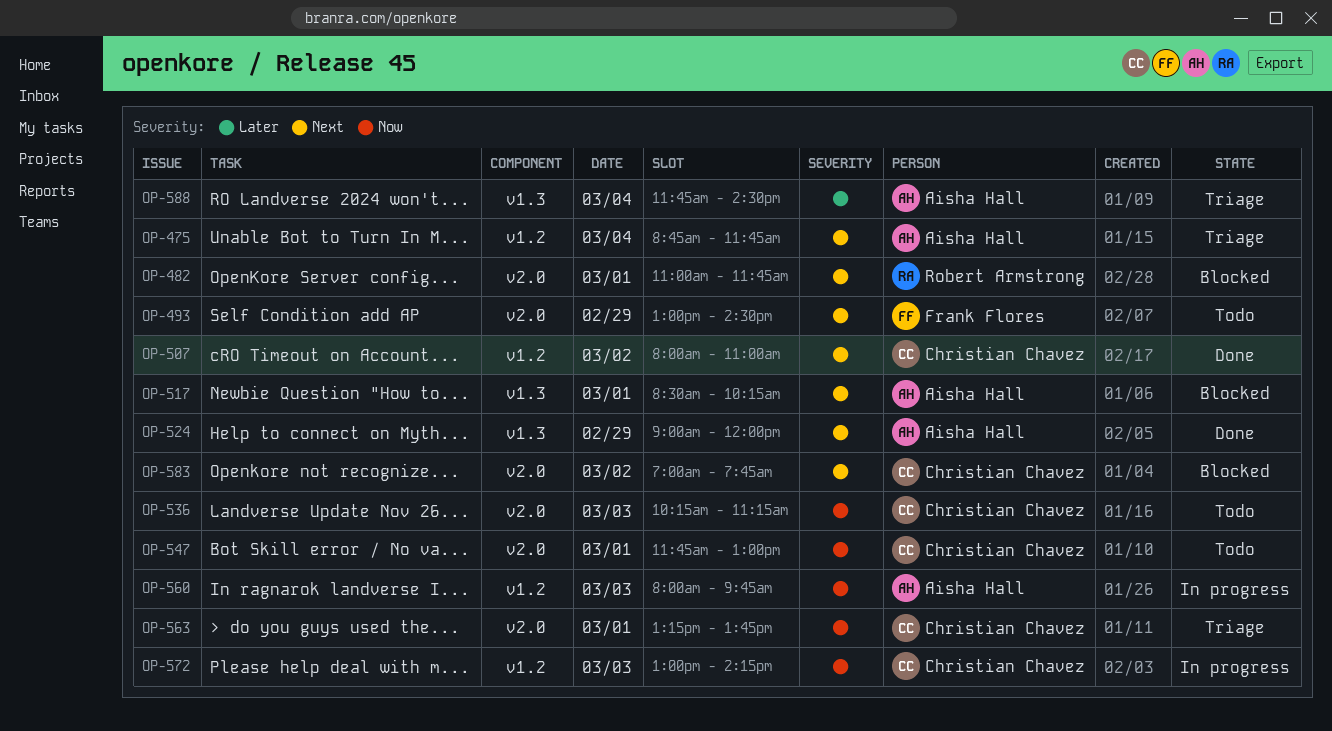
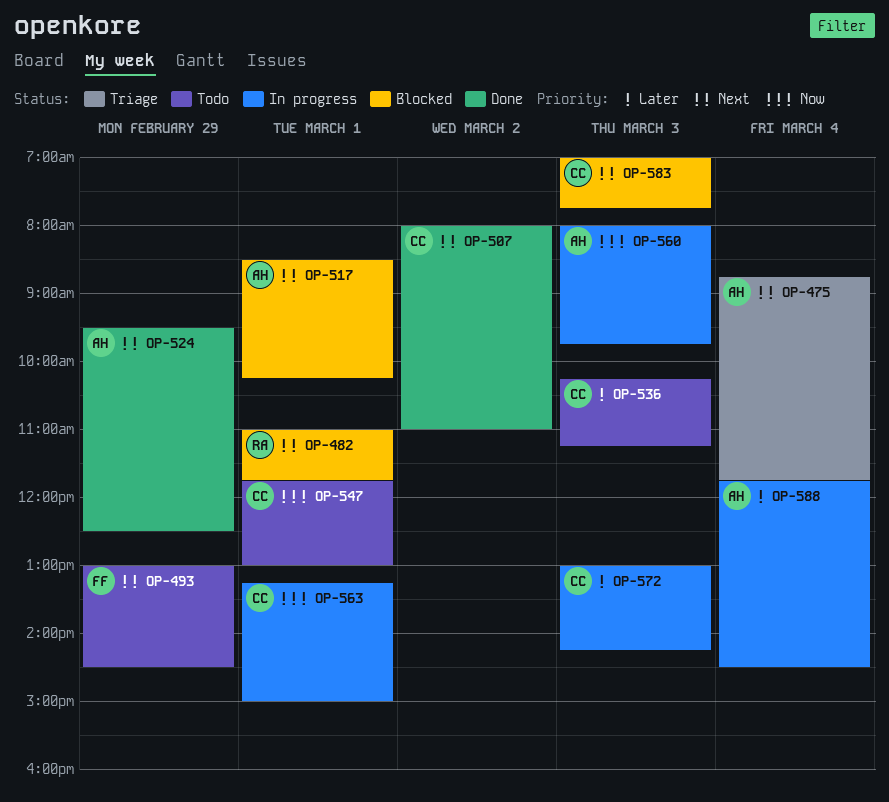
OP-524, begins: 09:00 -> 09:30
OP-524, ends: 12:00 -> 12:30
OP-536, priority: Now -> Later
OP-563, status: Triage -> In progress
OP-563, ends: 13:45 -> 15:00
OP-572, priority: Now -> Later
OP-583, day: Mar 2 -> Mar 3
OP-588, status: Triage -> In progress

